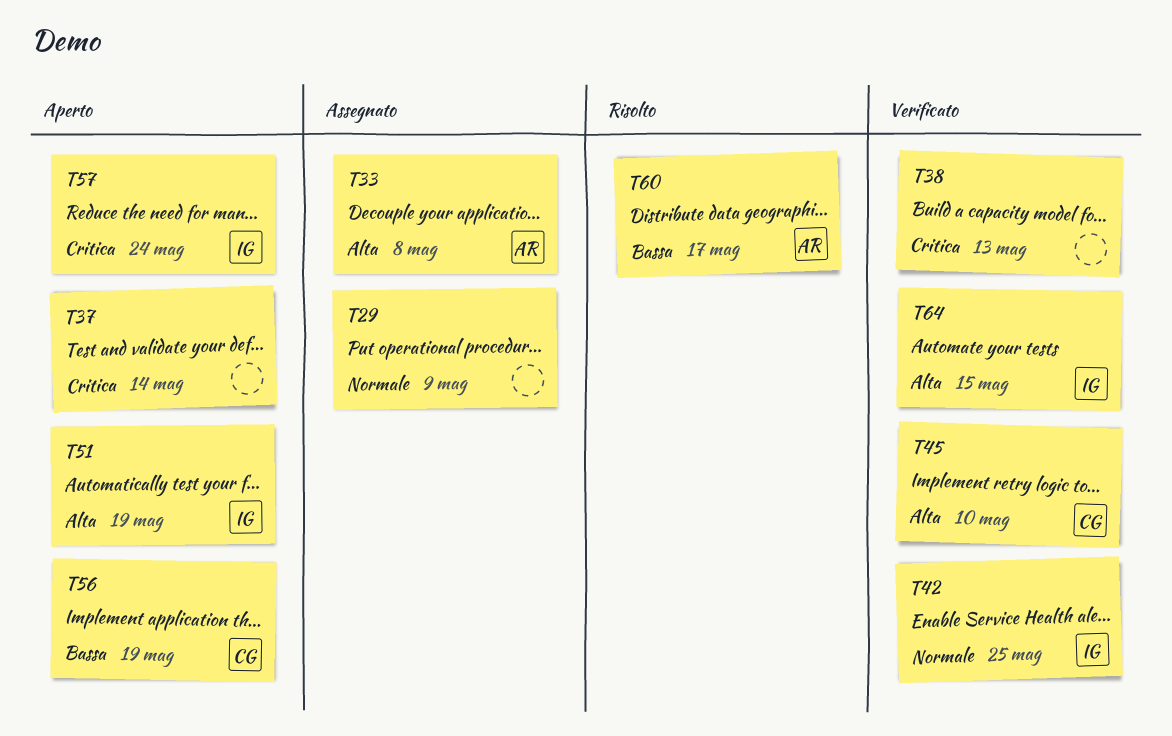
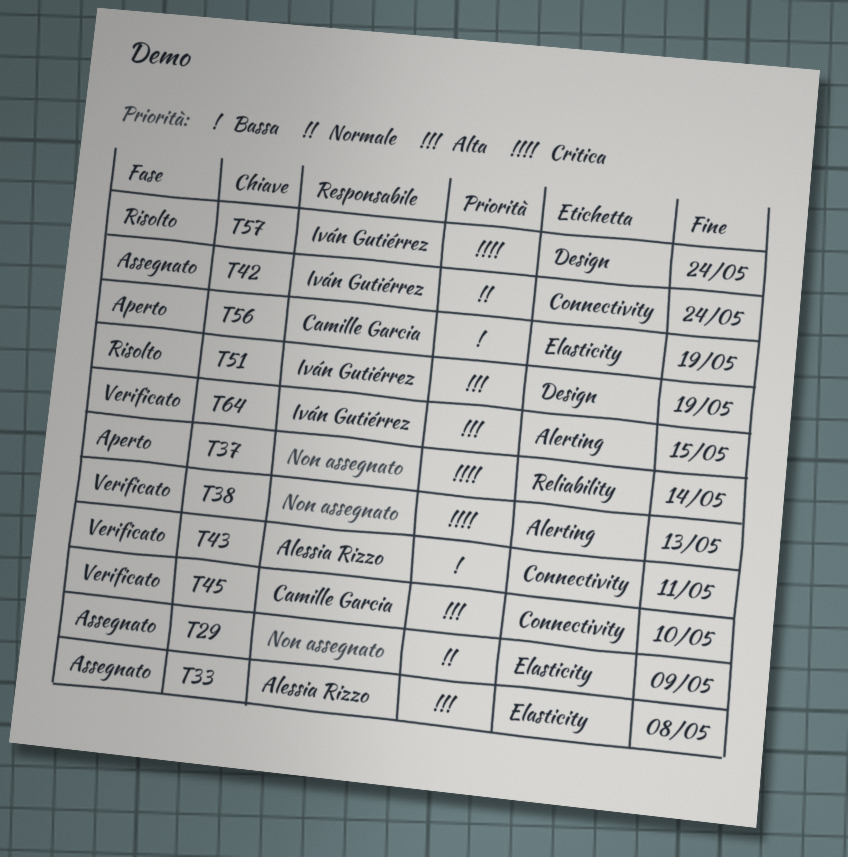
T42, status: Verificato -> Assegnato
T42, due: May 25 -> May 24
T43: none -> present
T51, status: Aperto -> Risolto
T57, status: Aperto -> Risolto
T60: present -> none

